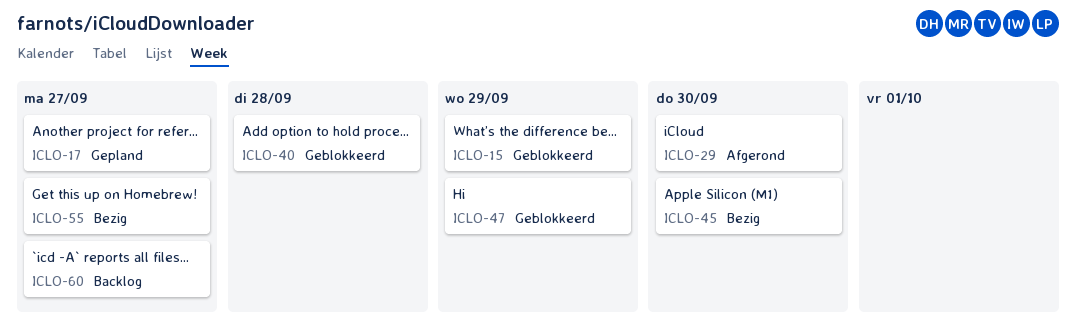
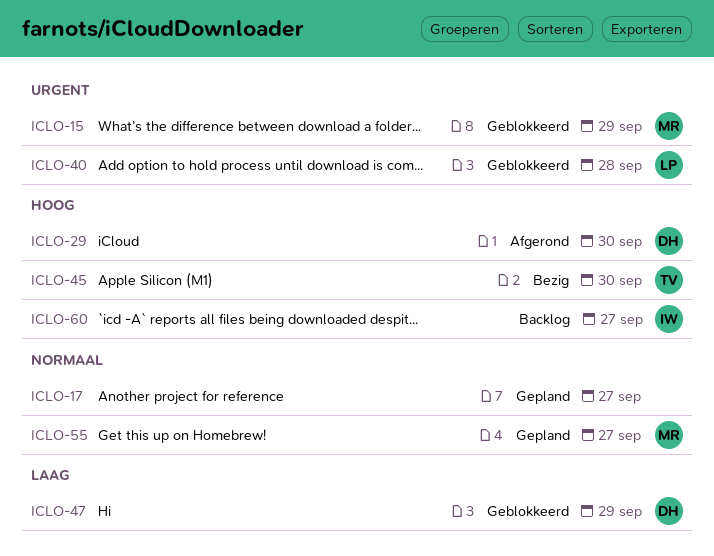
ICLO-55, status: Bezig -> Gepland

